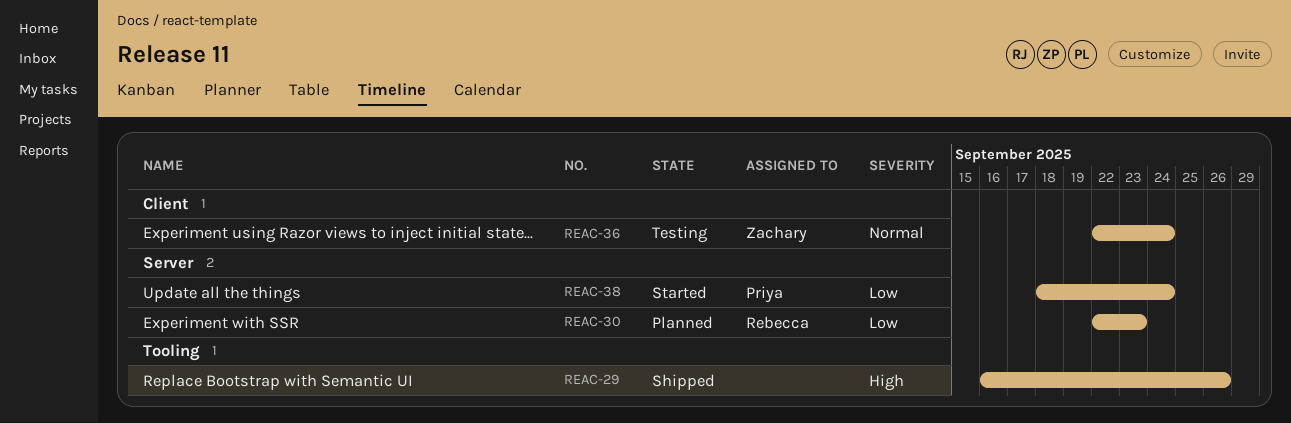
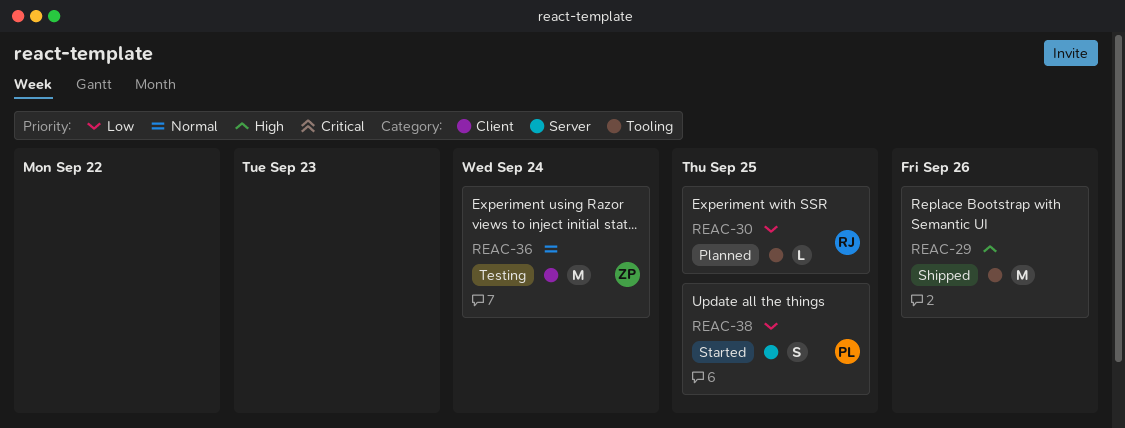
REAC-30, label: Server -> Tooling
REAC-30, due: Sep 23 -> Sep 25
REAC-38, due: Sep 24 -> Sep 25

